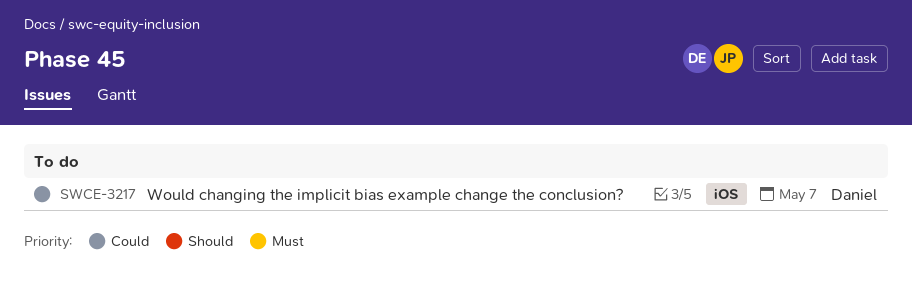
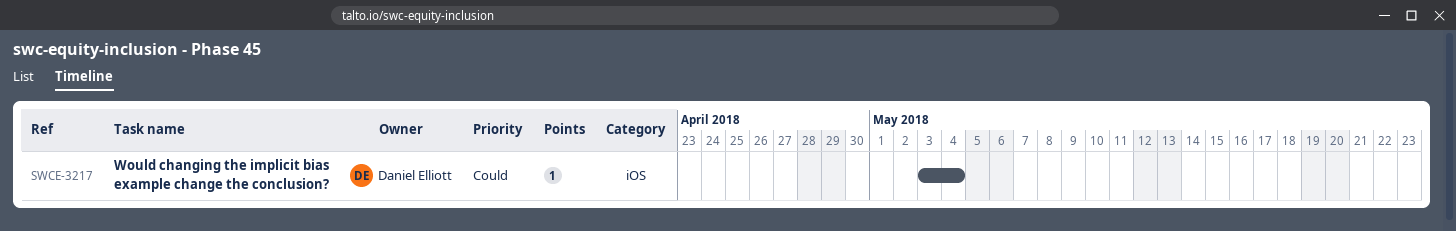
SWCE-3217, due: May 7 -> May 4

